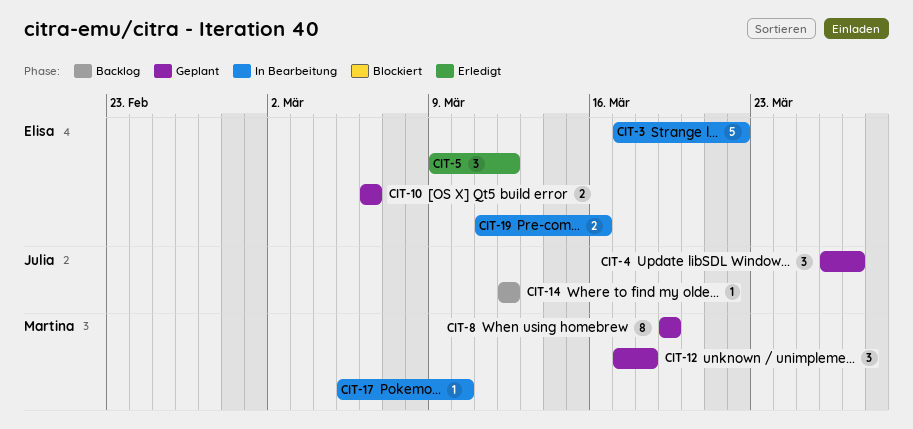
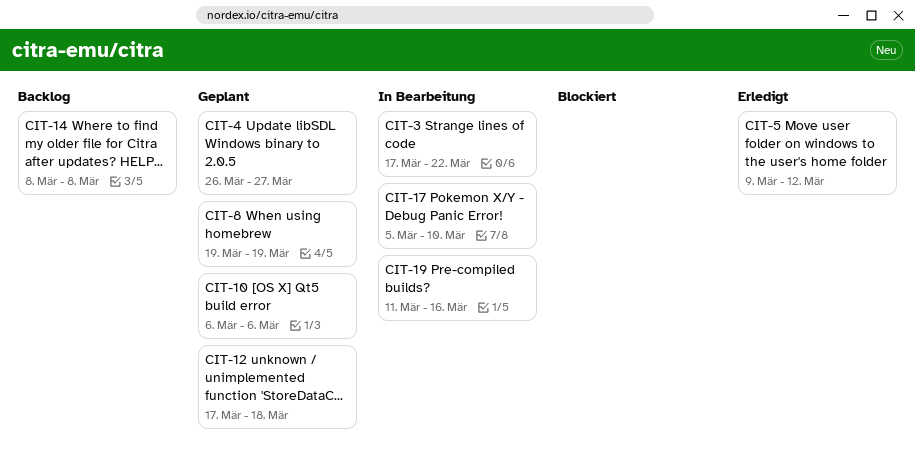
CIT-14, start: Mar 12 -> Mar 8
CIT-14, due: Mar 12 -> Mar 8

